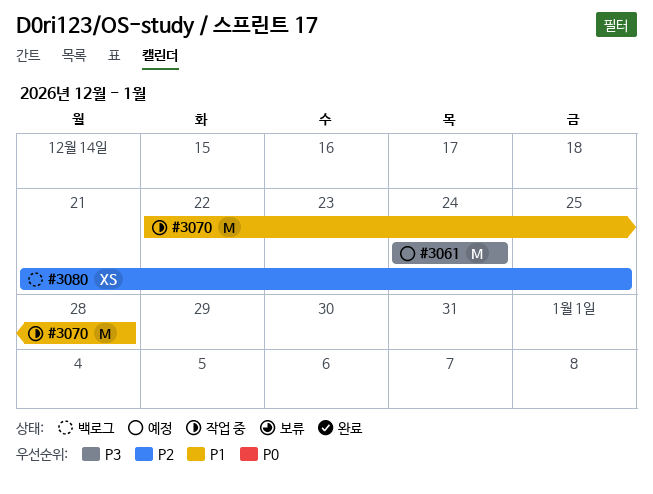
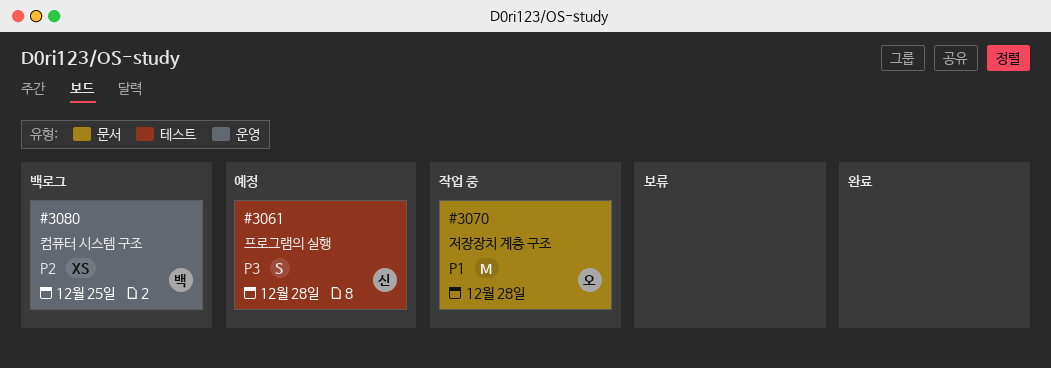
#3061, estimate: M -> S
#3061, due: Dec 24 -> Dec 28

